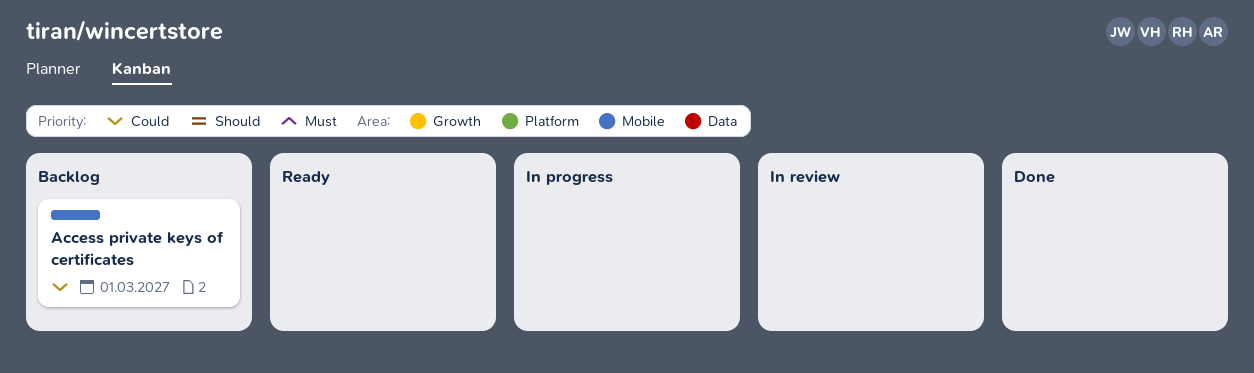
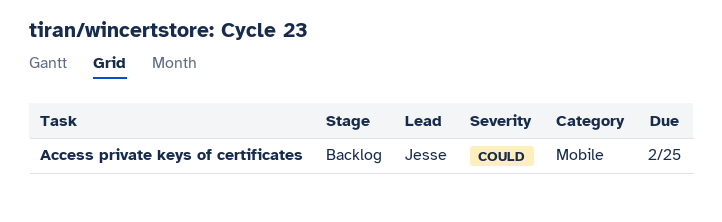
Access private keys of certificates, due: Mar 1 -> Feb 25

